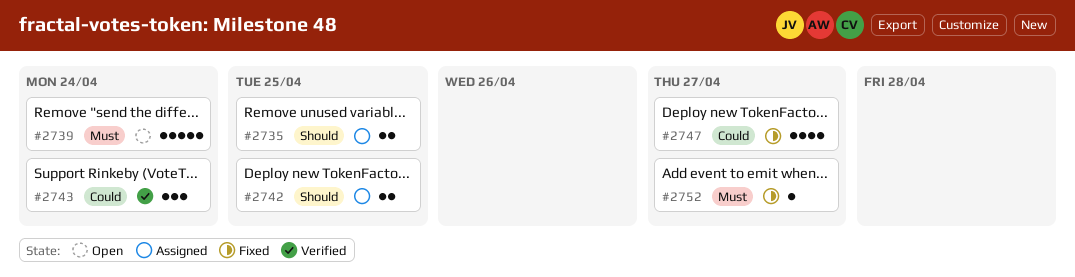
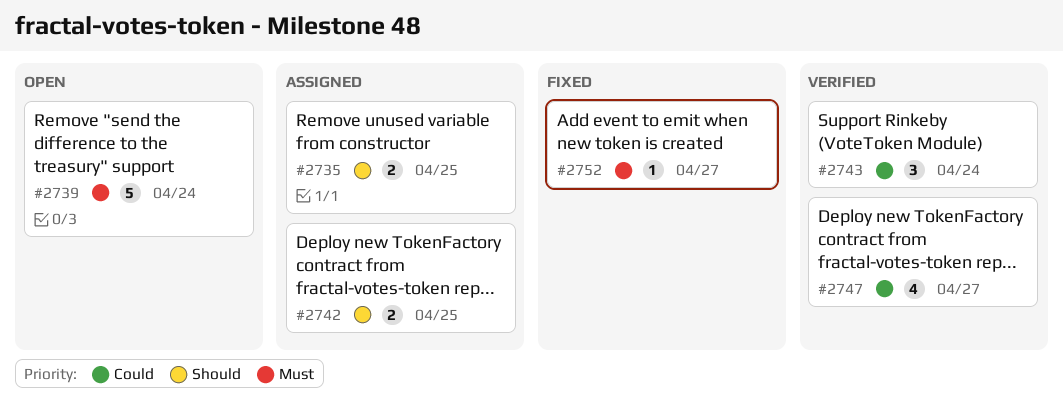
#2747, status: Fixed -> Verified

